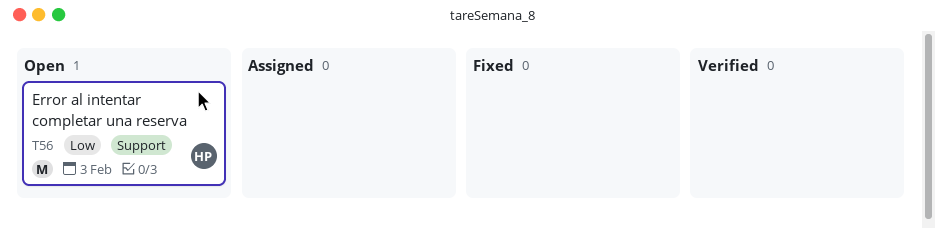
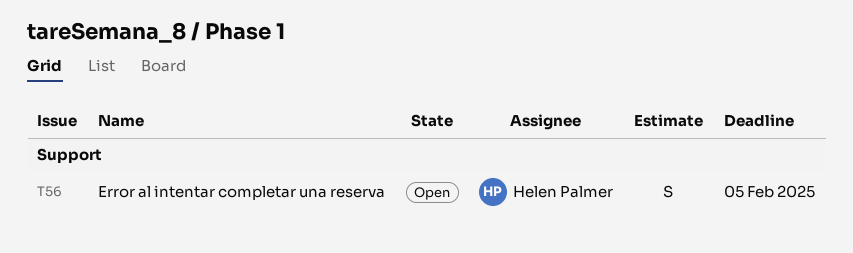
T56, estimate: M -> S
T56, due: Feb 3 -> Feb 5

